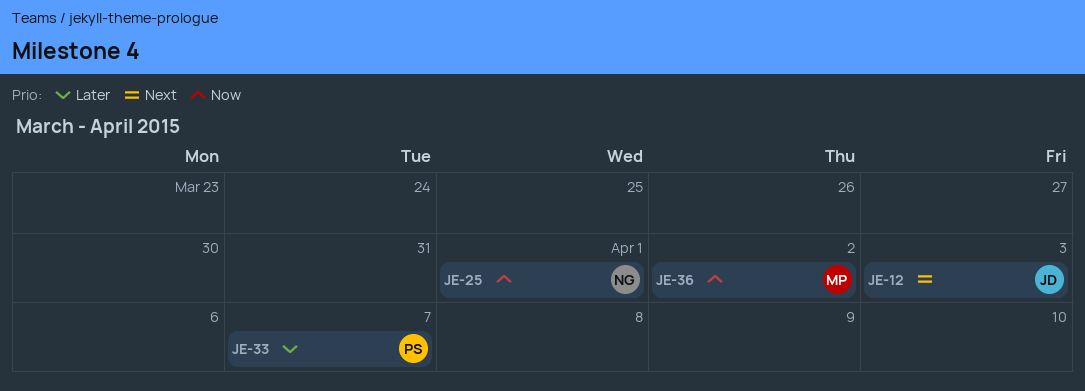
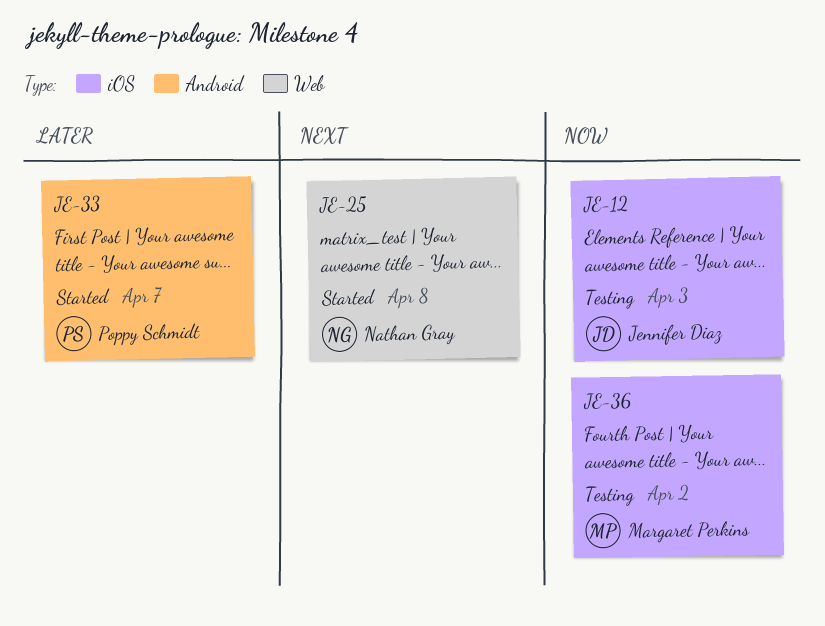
JE-12, priority: Next -> Now
JE-25, priority: Now -> Next
JE-25, due: Apr 1 -> Apr 8

